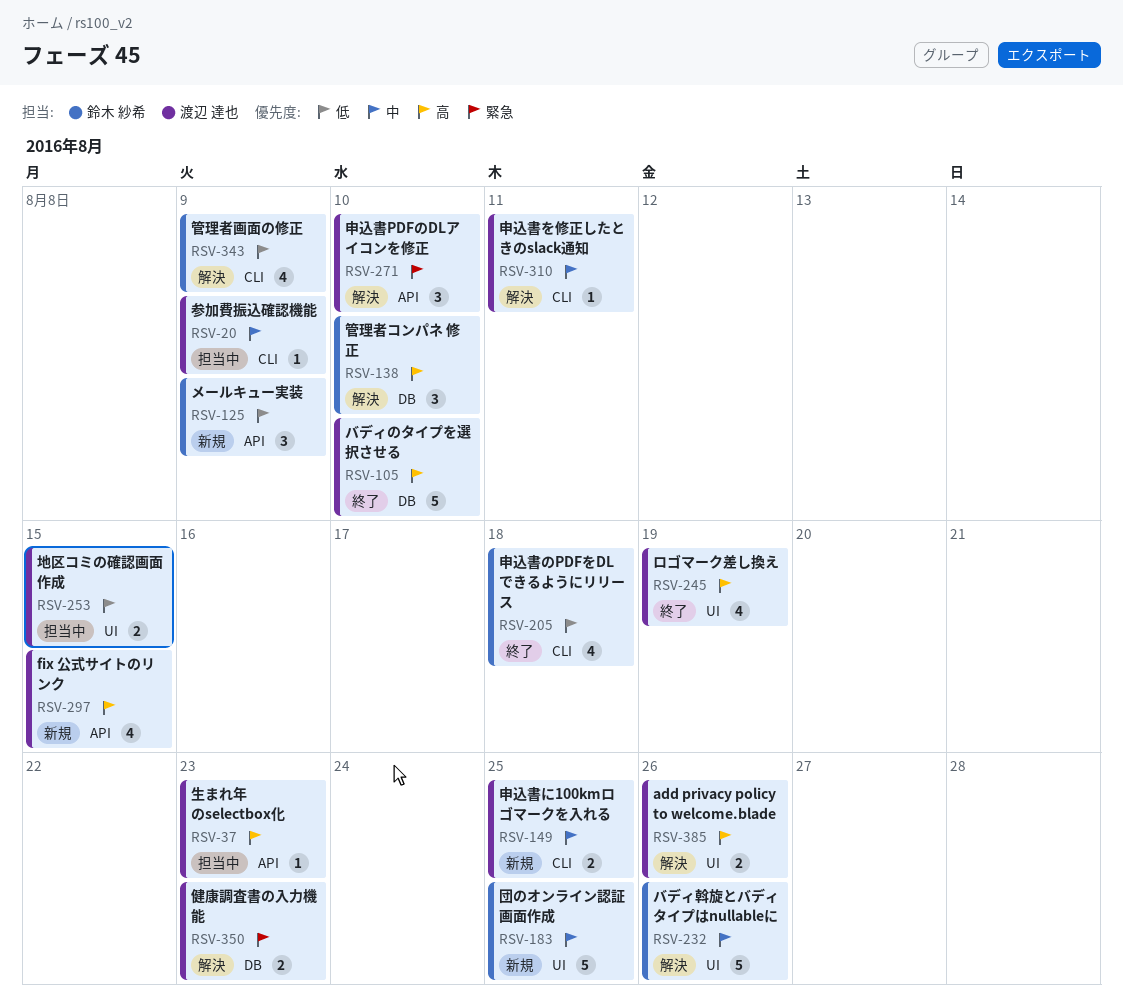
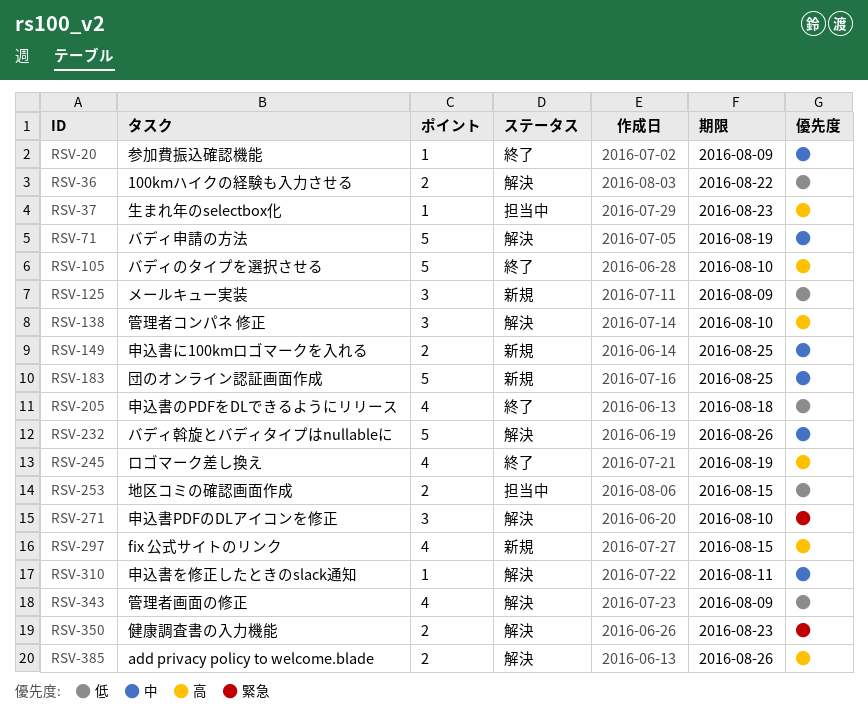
RSV-20, status: 担当中 -> 終了
RSV-36: none -> present
RSV-71: none -> present

